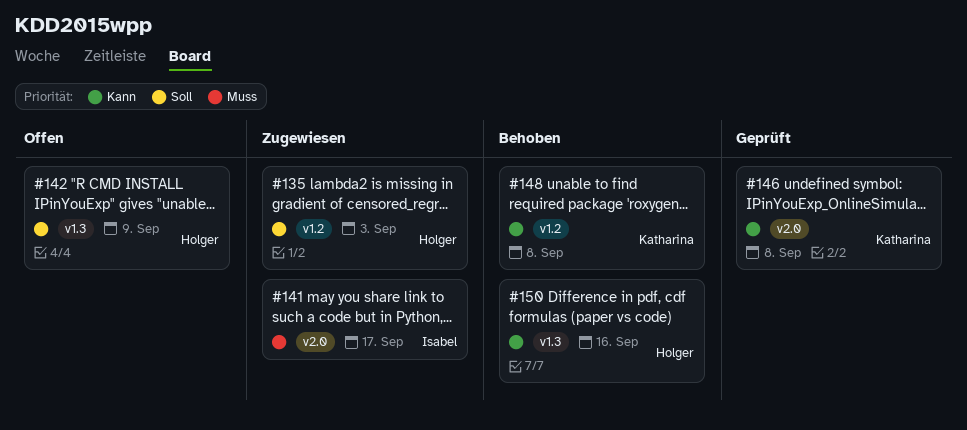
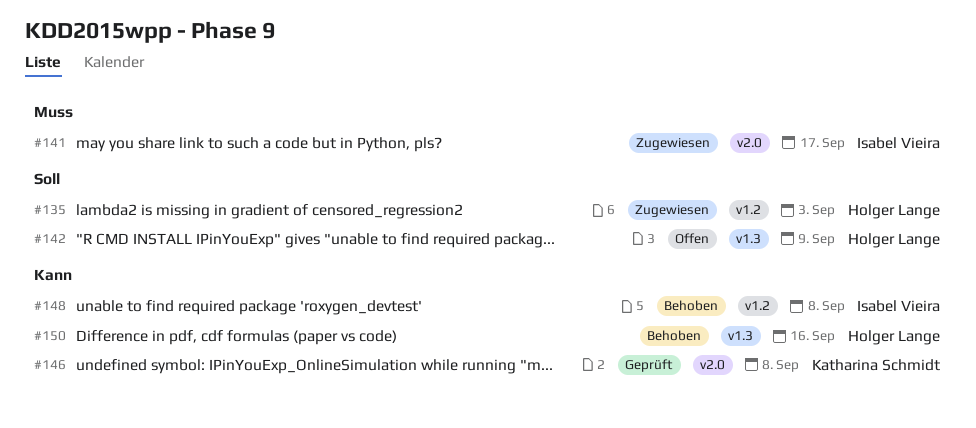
#148, owner: Katharina Schmidt -> Isabel Vieira

